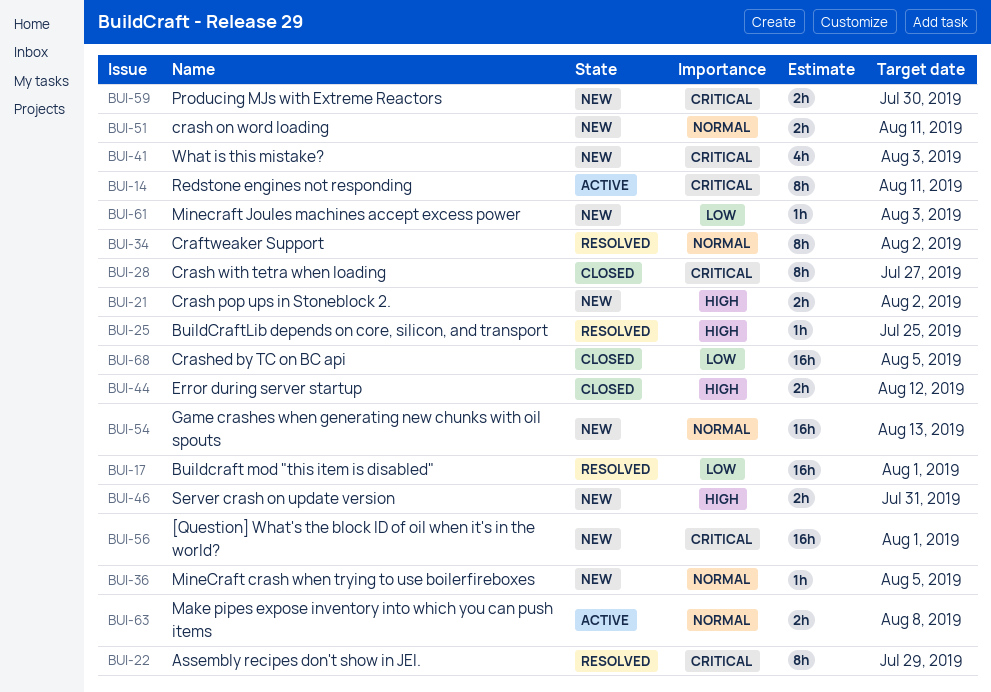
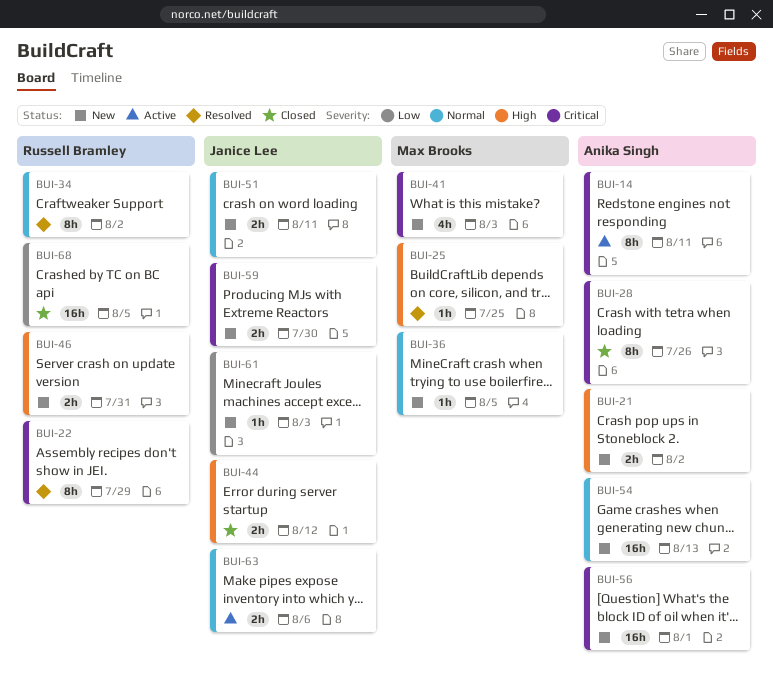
BUI-17: present -> none
BUI-28, due: Jul 27 -> Jul 26
BUI-63, due: Aug 8 -> Aug 6

